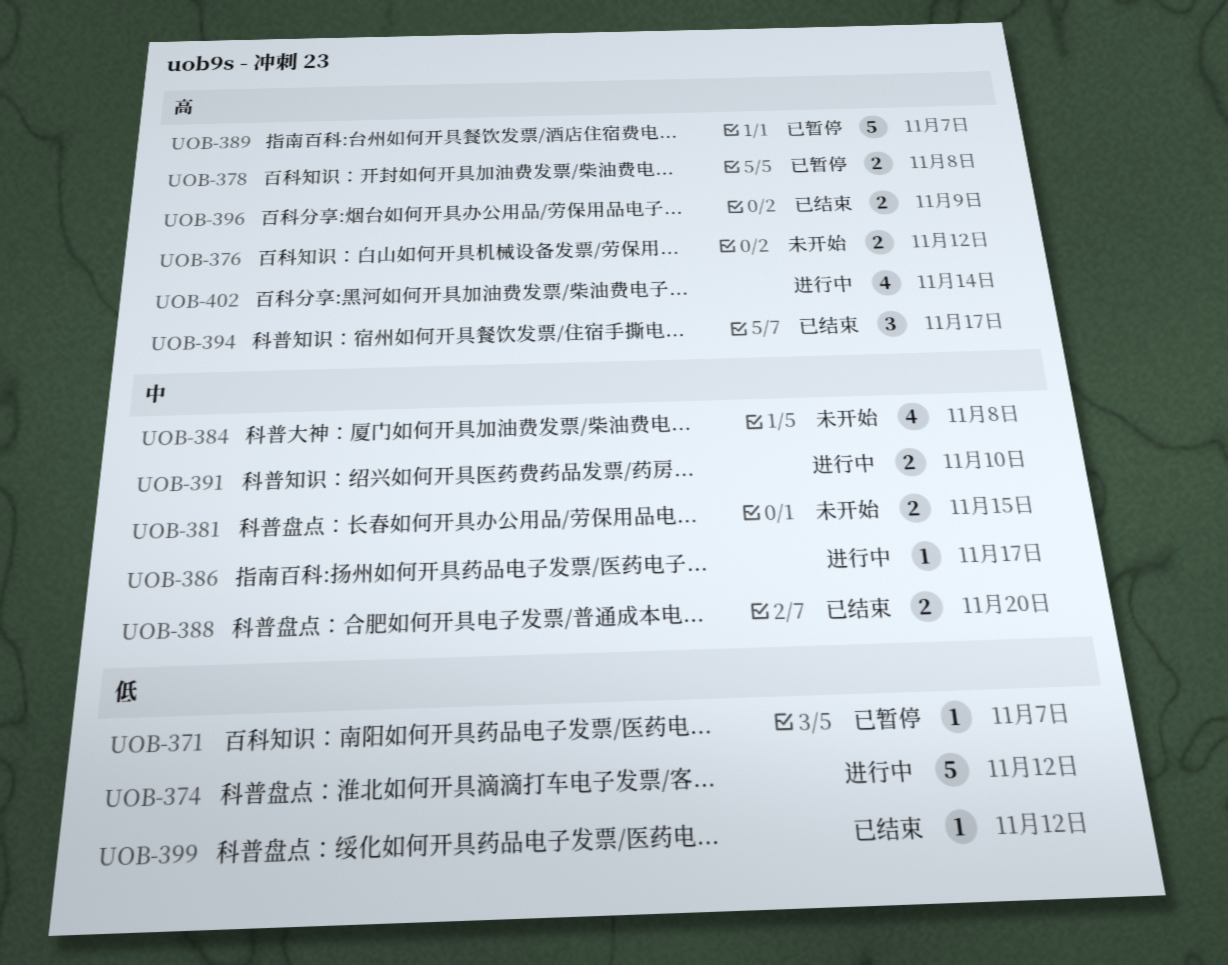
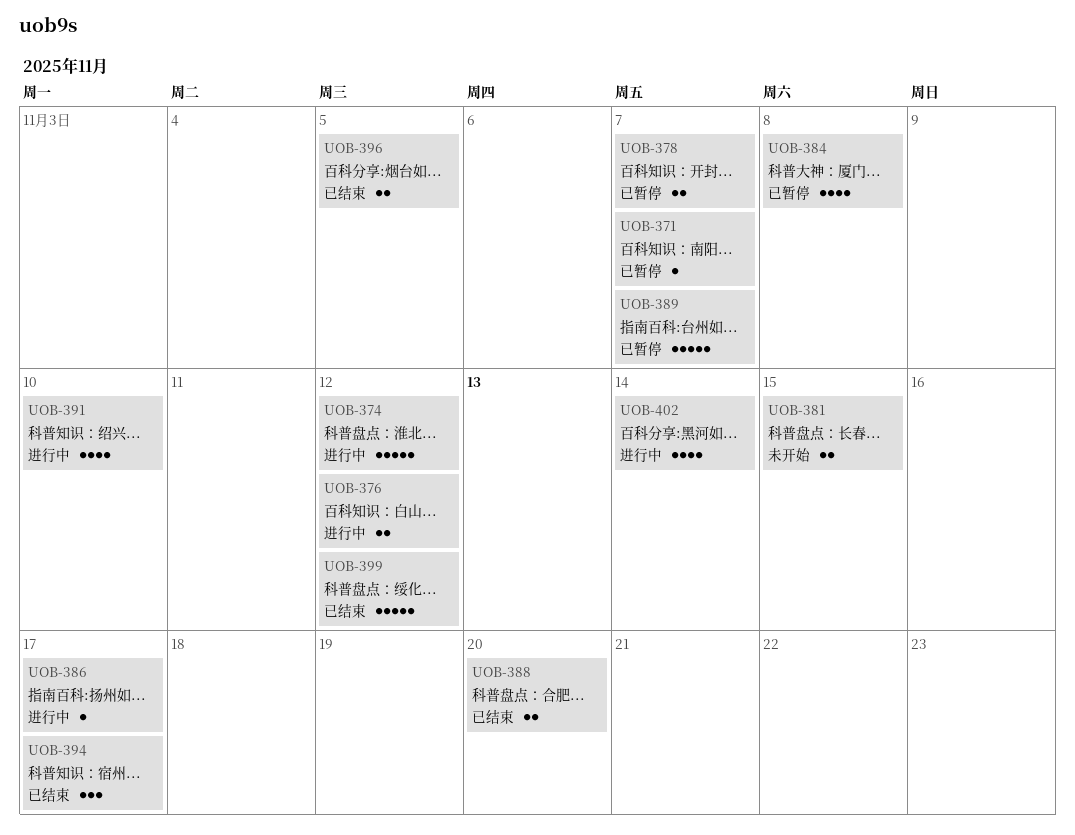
UOB-376, status: 未开始 -> 进行中
UOB-378, due: Nov 8 -> Nov 7
UOB-384, status: 未开始 -> 已暂停
UOB-391, estimate: 2 -> 4
UOB-396, due: Nov 9 -> Nov 5
UOB-399, estimate: 1 -> 5

